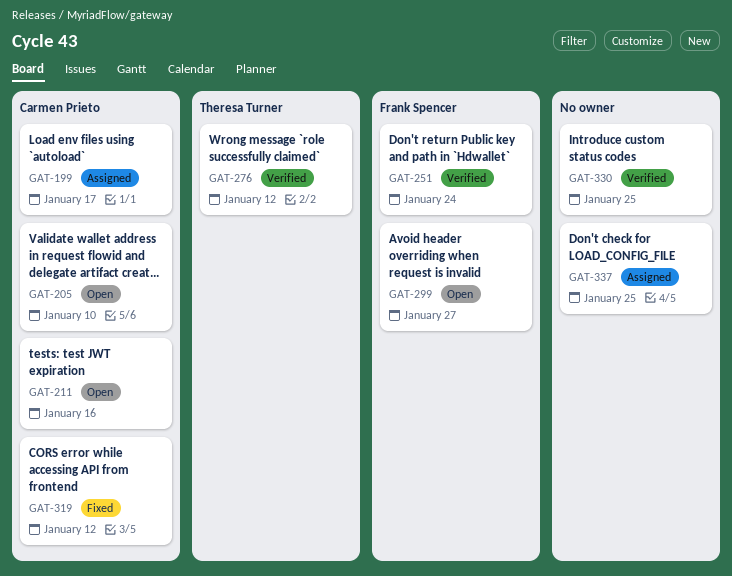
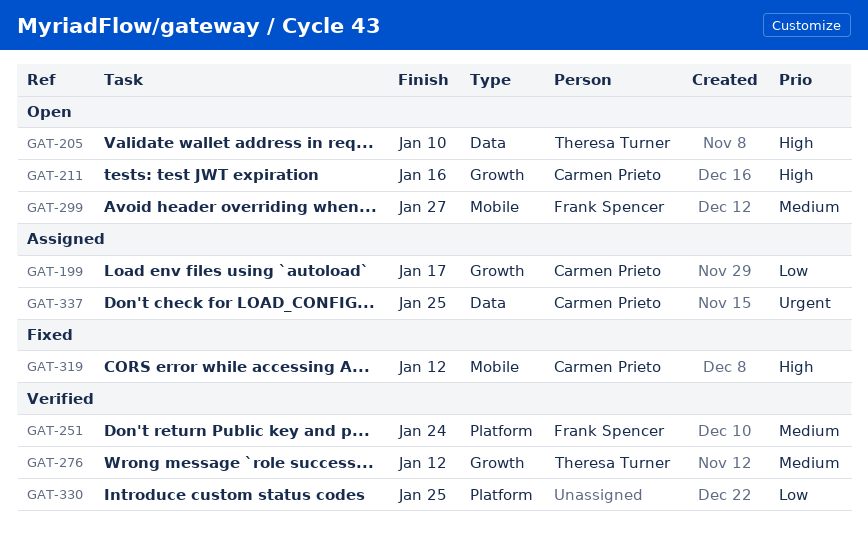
GAT-205, owner: Carmen Prieto -> Theresa Turner
GAT-337, owner: none -> Carmen Prieto

